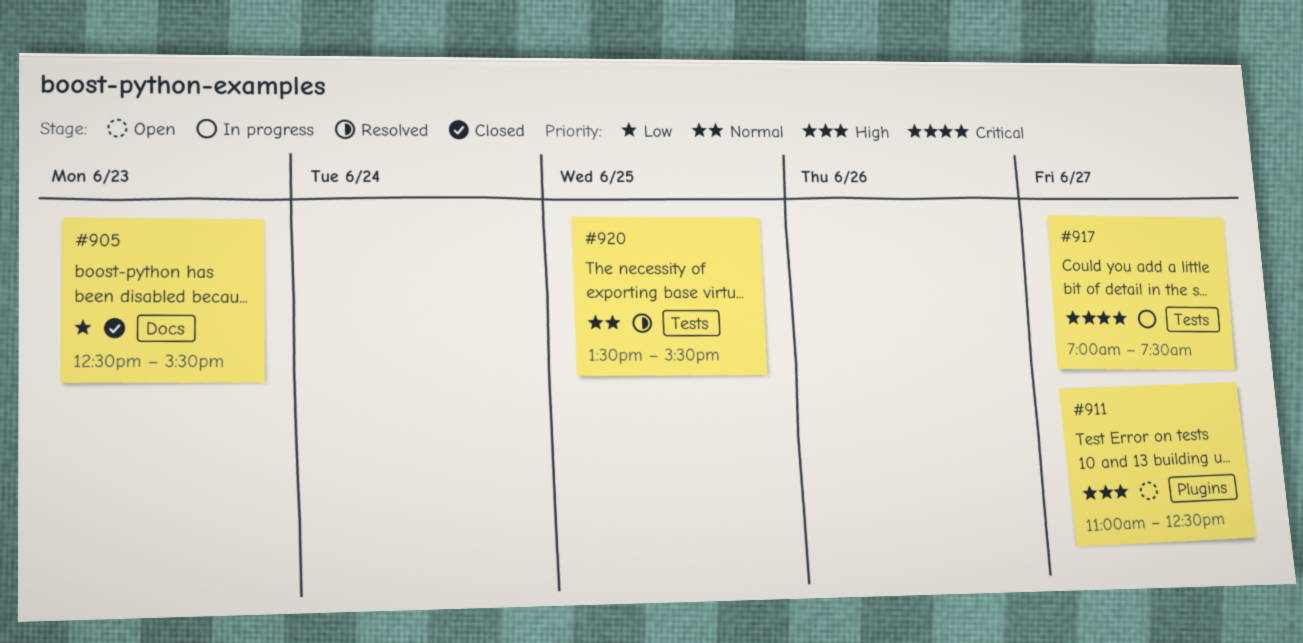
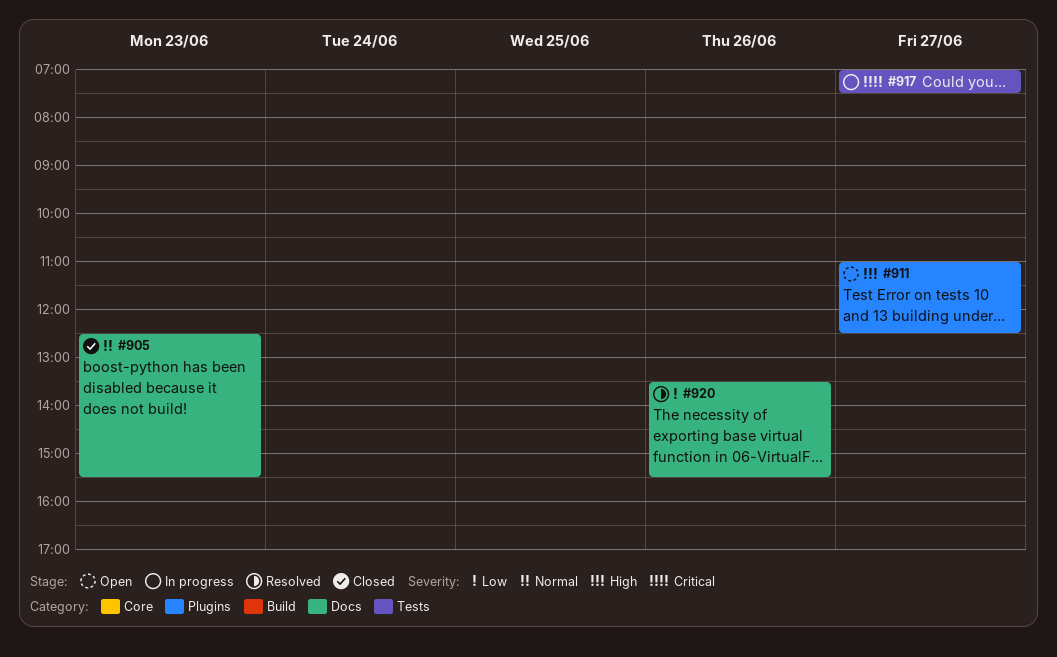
#905, priority: Low -> Normal
#920, priority: Normal -> Low
#920, label: Tests -> Docs
#920, day: Jun 25 -> Jun 26

